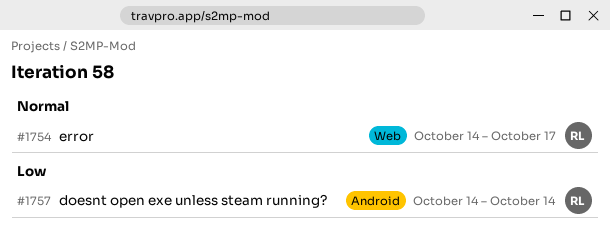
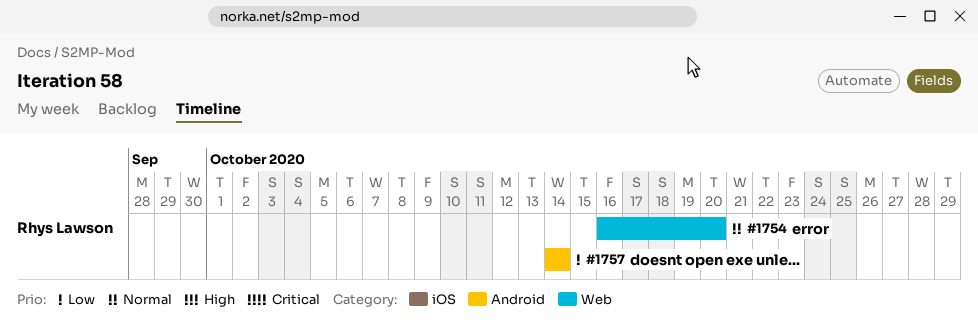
#1754, start: Oct 14 -> Oct 16
#1754, due: Oct 17 -> Oct 20

